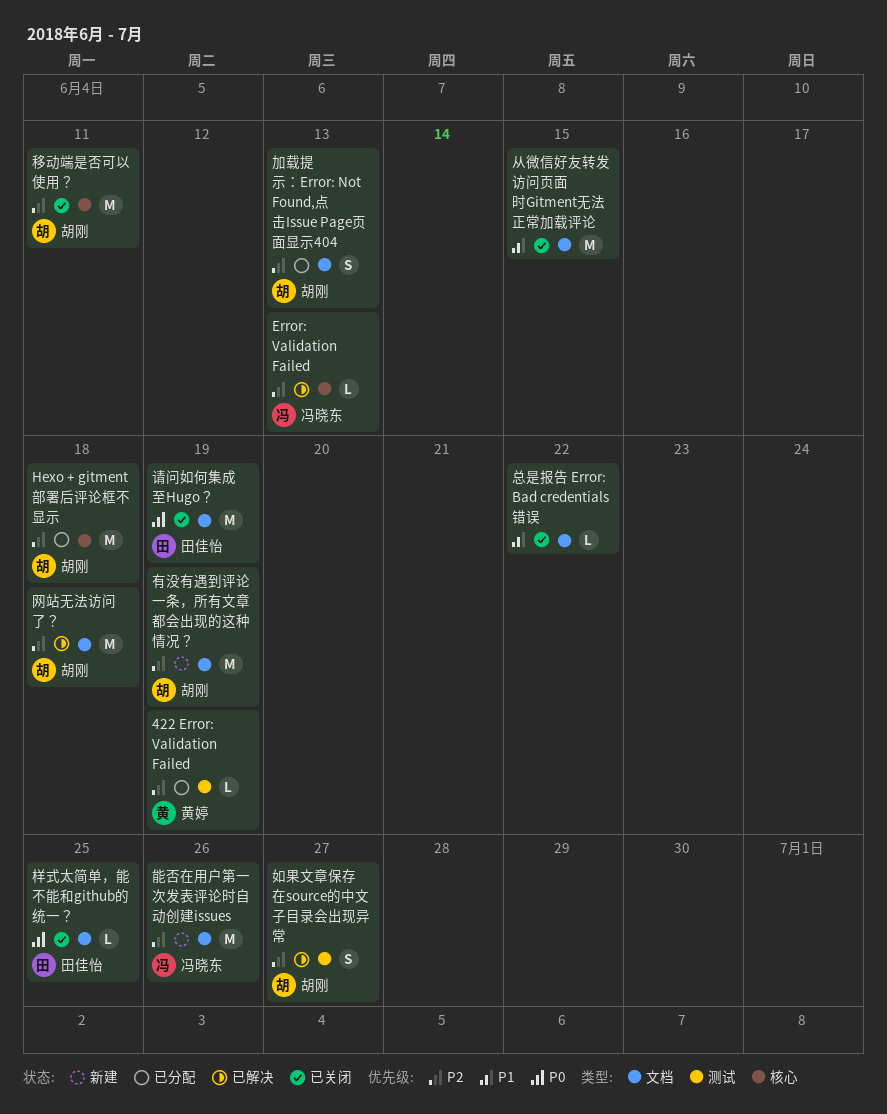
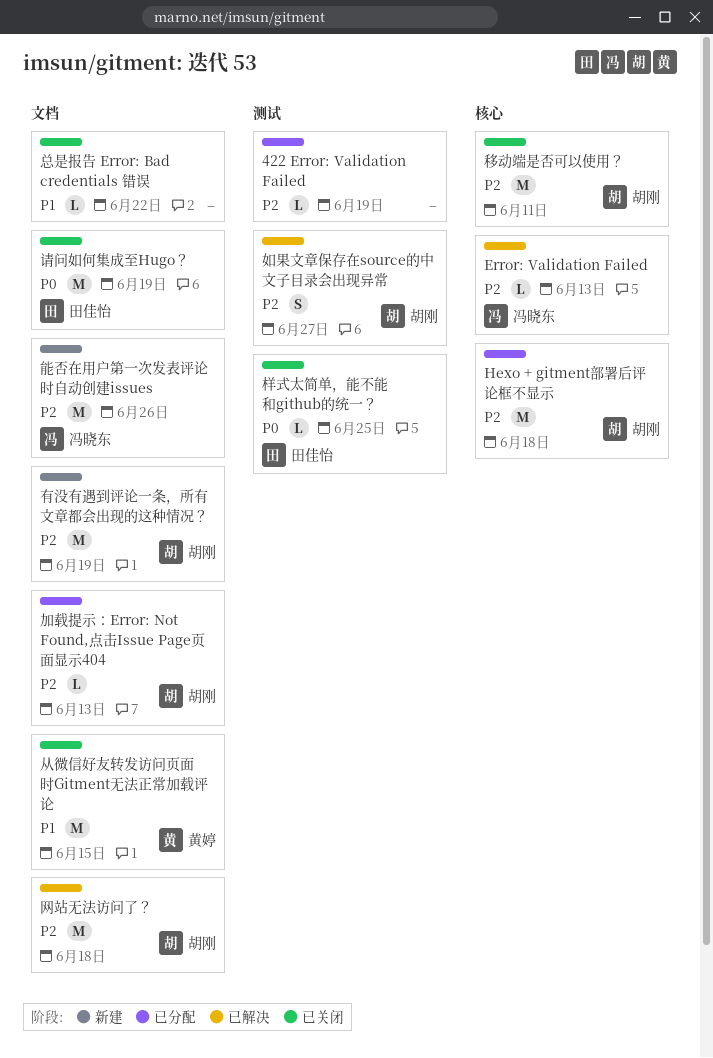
422 Error: Validation Failed, owner: 黄婷 -> none
从微信好友转发访问页面时Gitment无法正常加载评论, owner: none -> 黄婷
加载提示：Error: Not Found,点击Issue Page页面显示404, estimate: S -> L
样式太简单，能不能和github的统一？, label: 文档 -> 测试

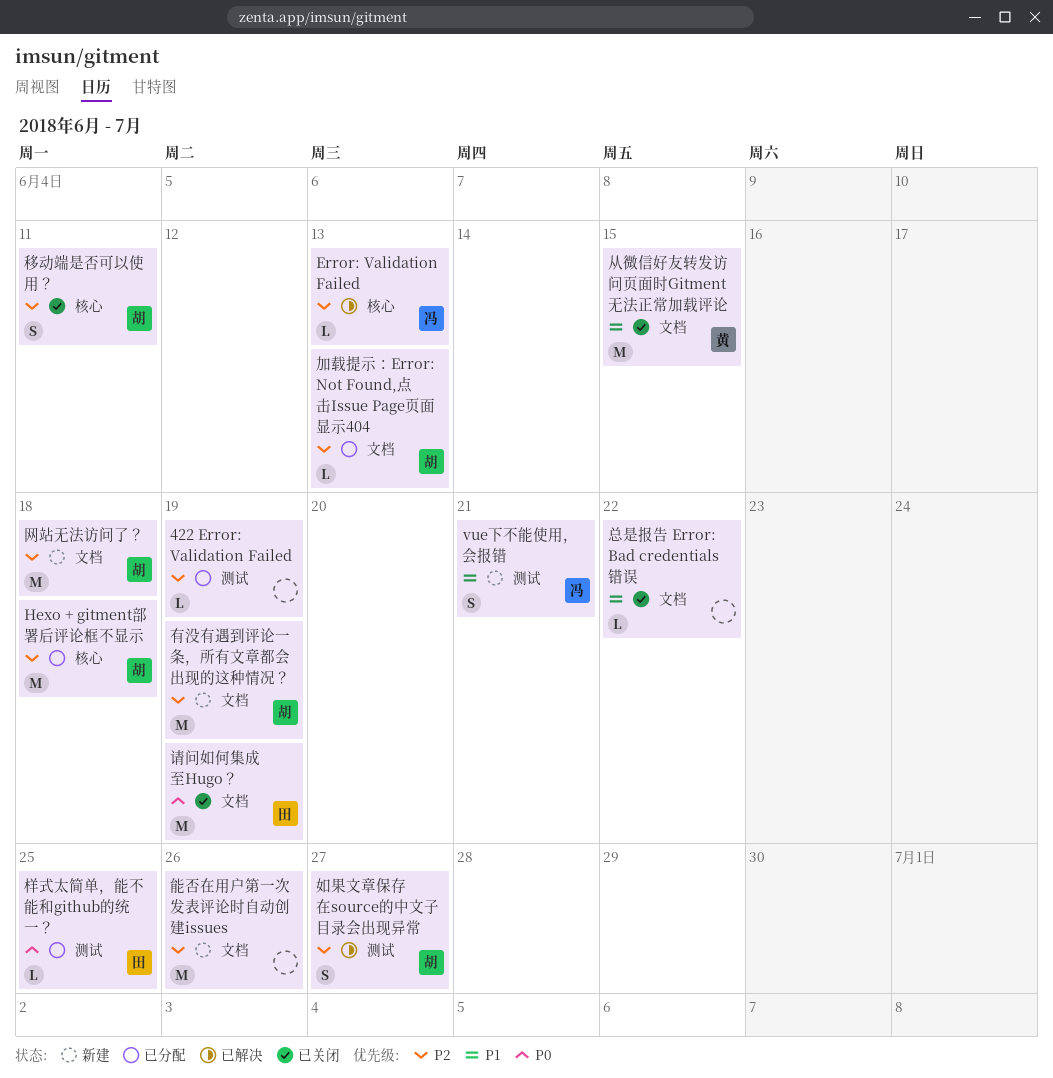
vue下不能使用，会报错: none -> present
样式太简单，能不能和github的统一？, status: 已关闭 -> 已分配
移动端是否可以使用？, estimate: M -> S
网站无法访问了？, status: 已解决 -> 新建
能否在用户第一次发表评论时自动创建issues, owner: 冯晓东 -> none

